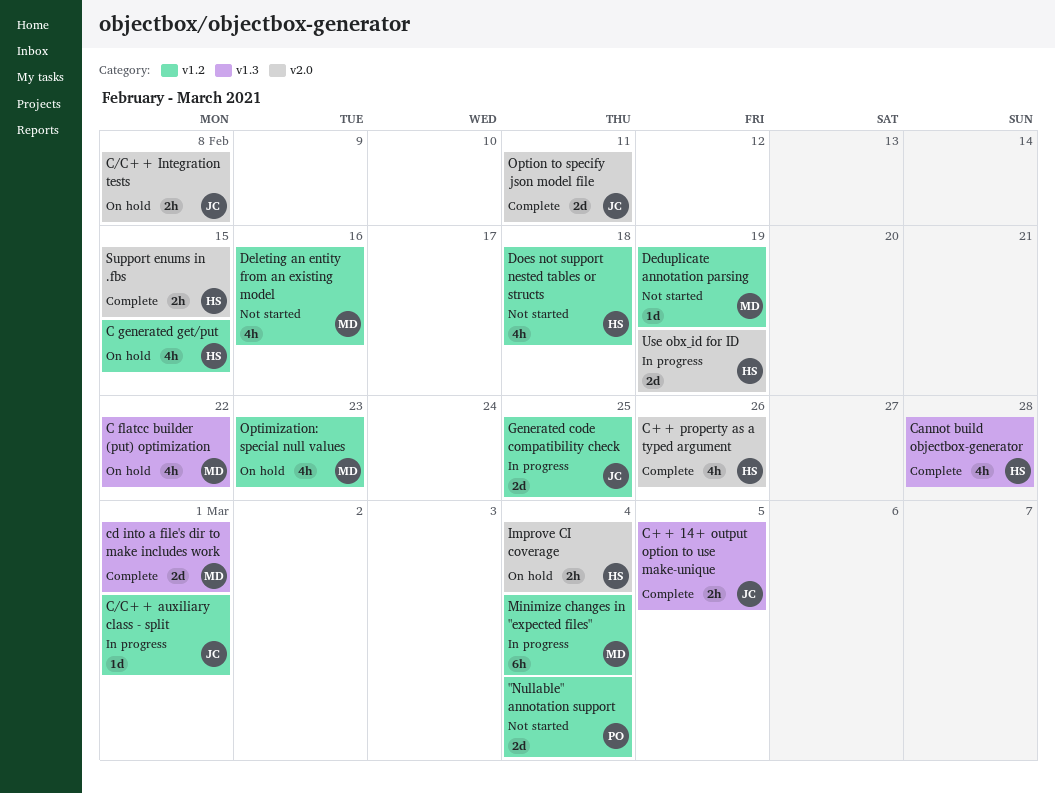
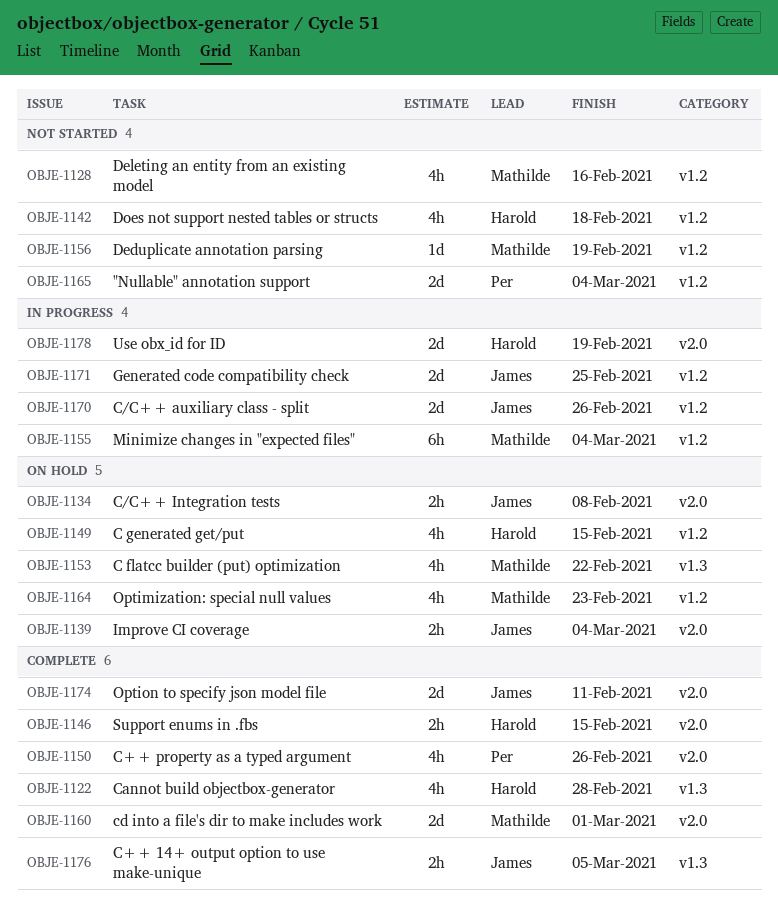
C++ property as a typed argument, owner: Harold -> Per
C/C++ auxiliary class - split, estimate: 1d -> 2d
C/C++ auxiliary class - split, due: Mar 1 -> Feb 26
cd into a file's dir to make includes work, label: v1.3 -> v2.0
Improve CI coverage, owner: Harold -> James

